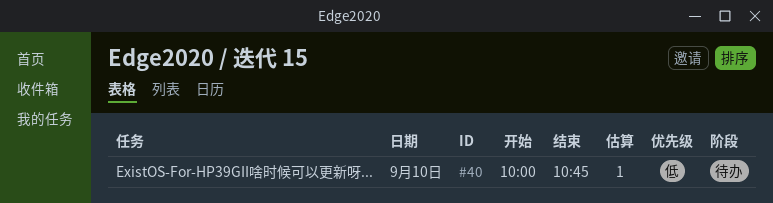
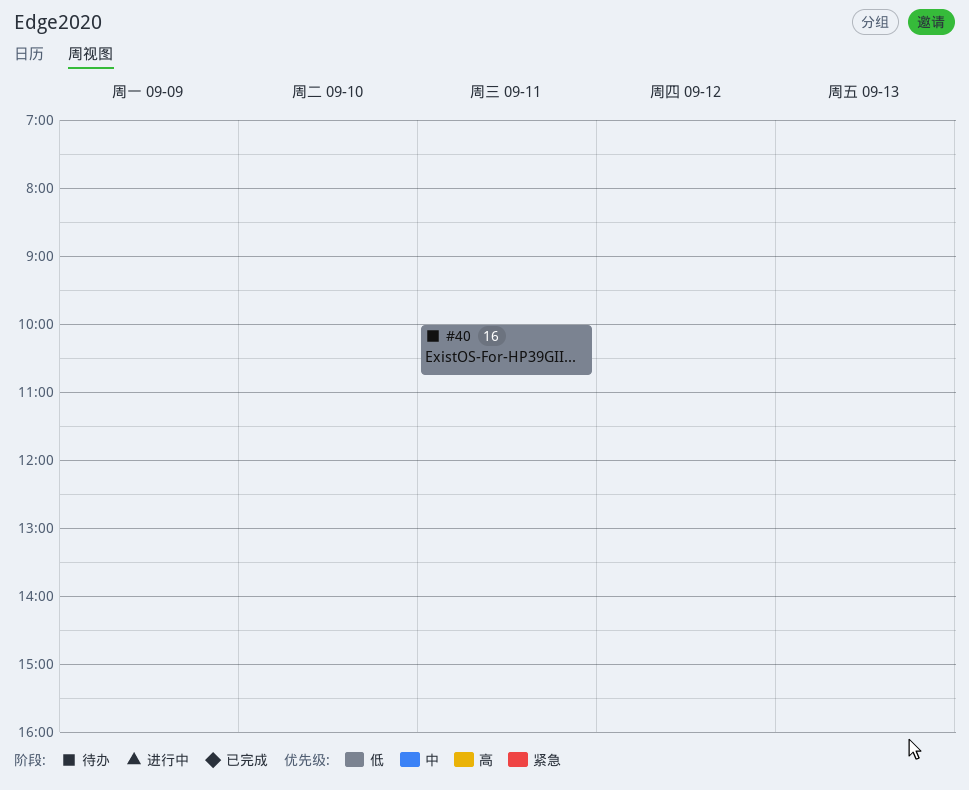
#40, estimate: 1 -> 16
#40, day: Sep 10 -> Sep 11

